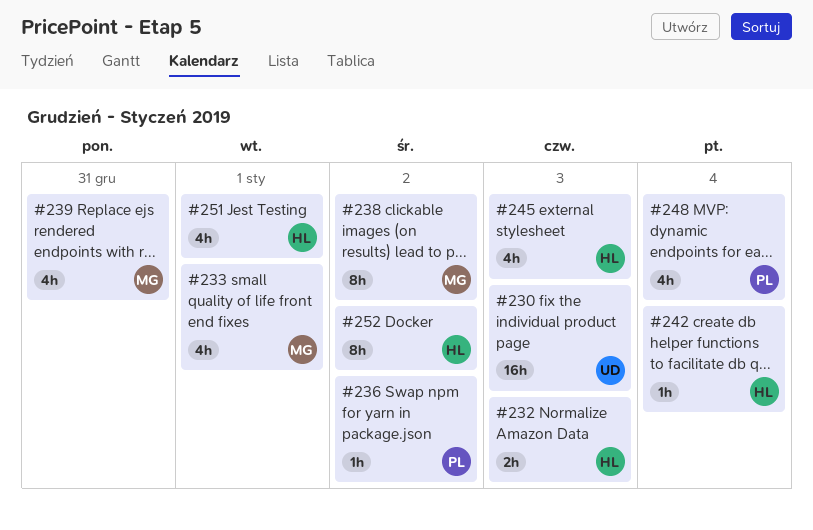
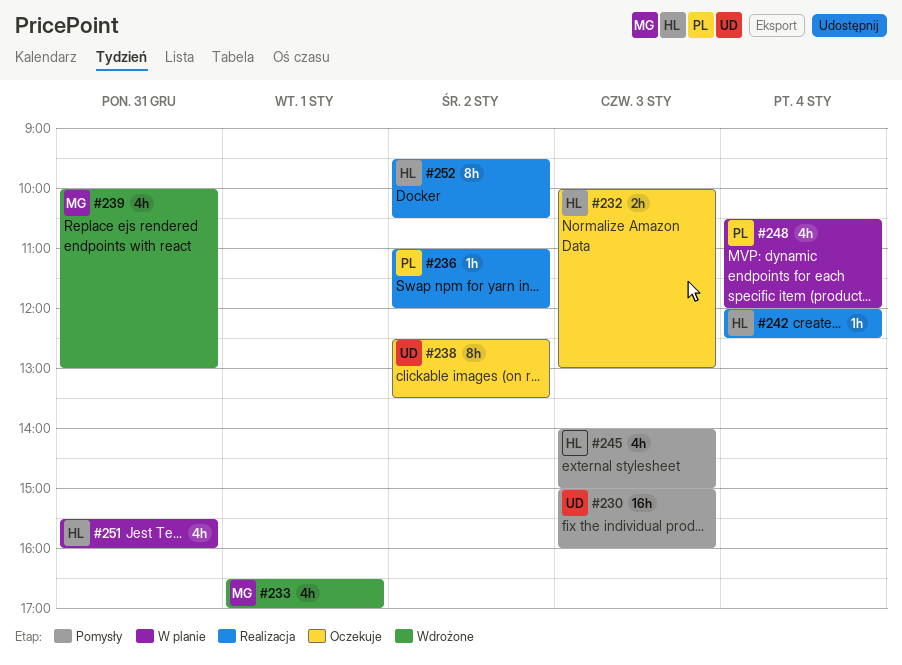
#238, owner: MG -> UD
#251, day: Jan 1 -> Dec 31

